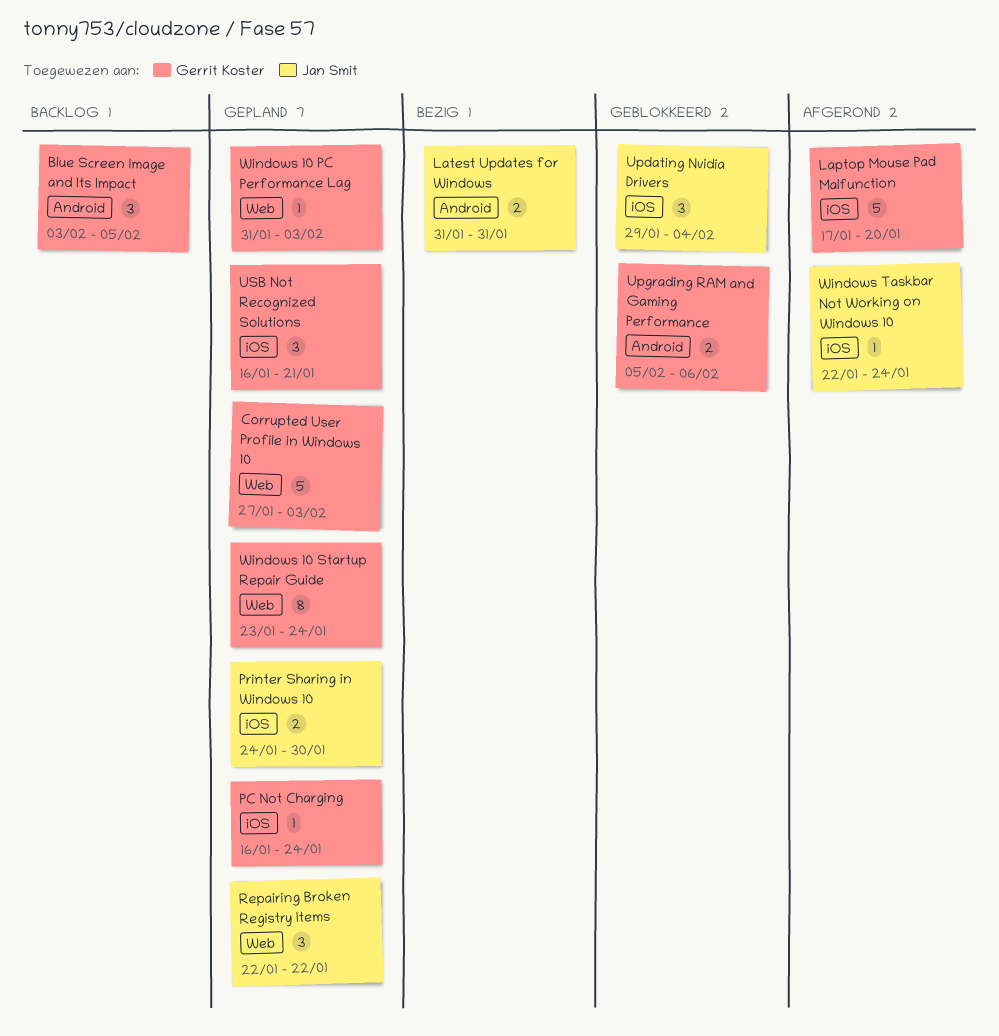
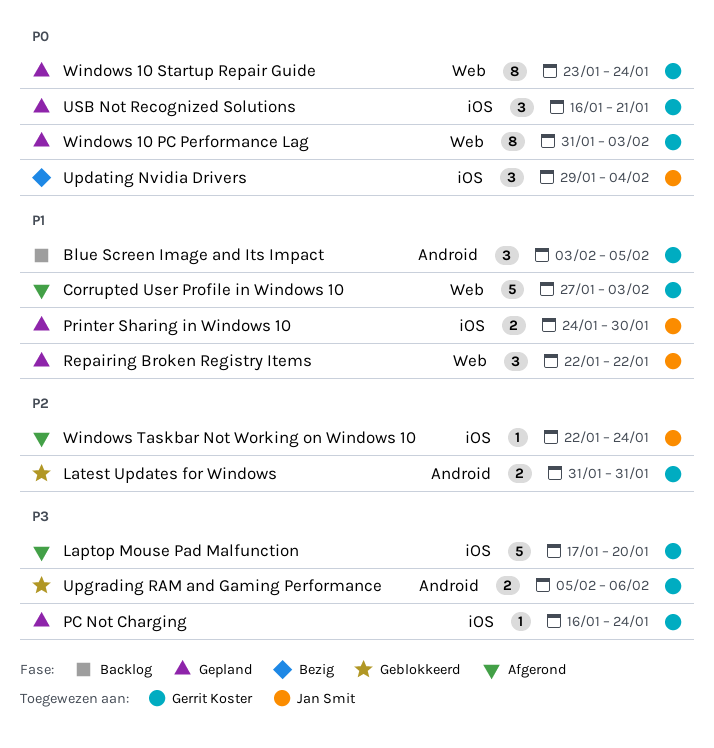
Corrupted User Profile in Windows 10, status: Gepland -> Afgerond
Latest Updates for Windows, status: Bezig -> Geblokkeerd
Latest Updates for Windows, owner: Jan Smit -> Gerrit Koster
Updating Nvidia Drivers, status: Geblokkeerd -> Bezig
Windows 10 PC Performance Lag, estimate: 1 -> 8

